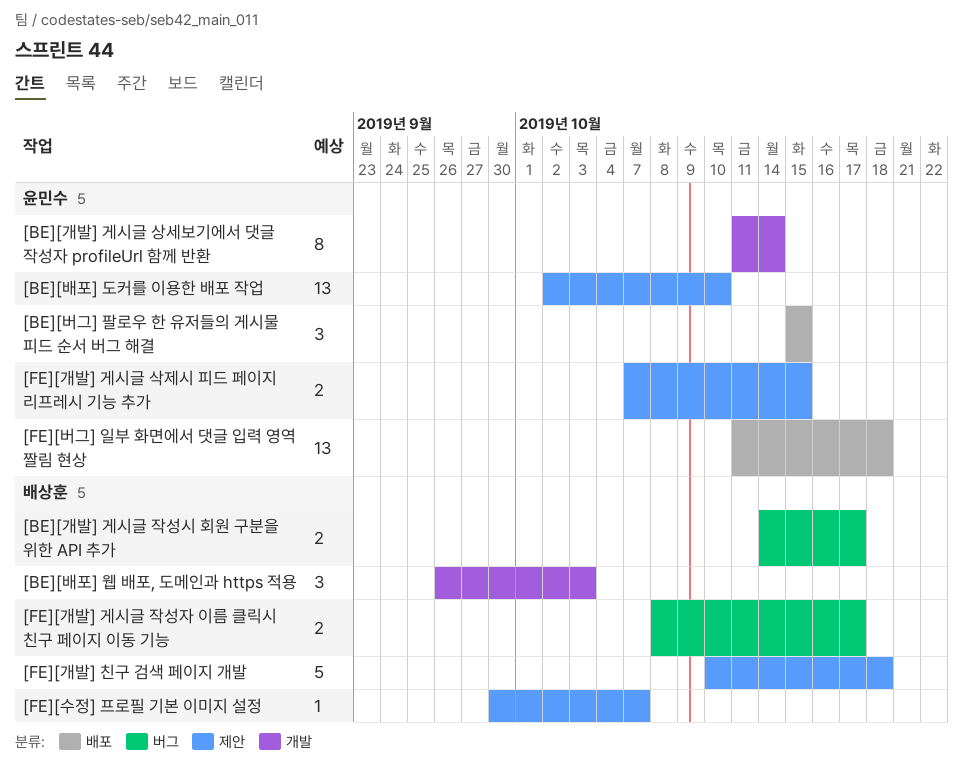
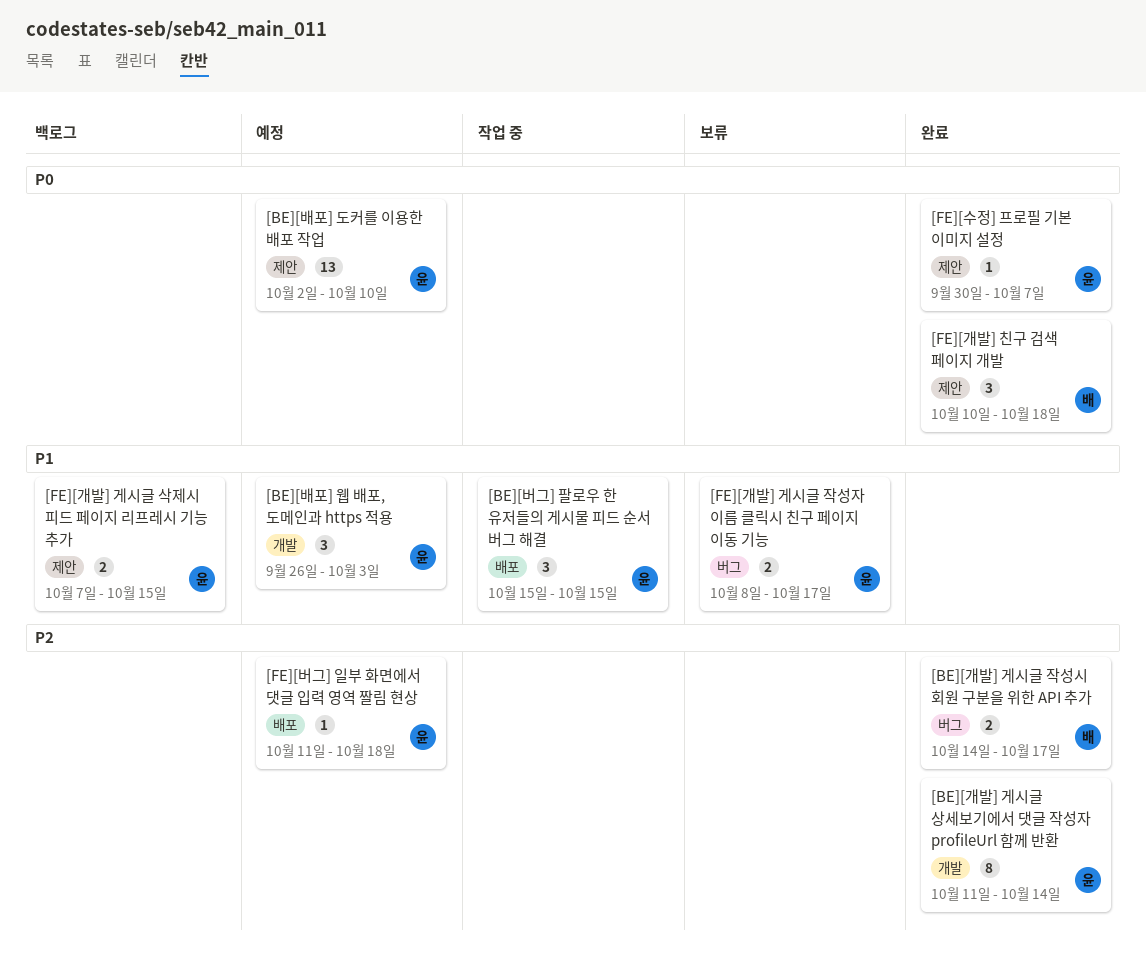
[BE][배포] 웹 배포, 도메인과 https 적용, owner: 배상훈 -> 윤민수
[FE][개발] 게시글 작성자 이름 클릭시 친구 페이지 이동 기능, owner: 배상훈 -> 윤민수
[FE][개발] 친구 검색 페이지 개발, estimate: 5 -> 3
[FE][버그] 일부 화면에서 댓글 입력 영역 짤림 현상, estimate: 13 -> 1
[FE][수정] 프로필 기본 이미지 설정, owner: 배상훈 -> 윤민수

